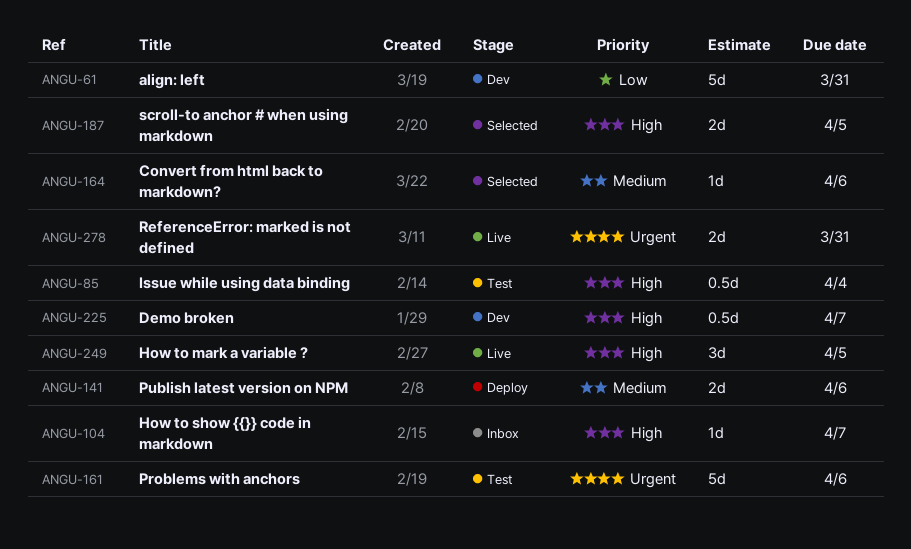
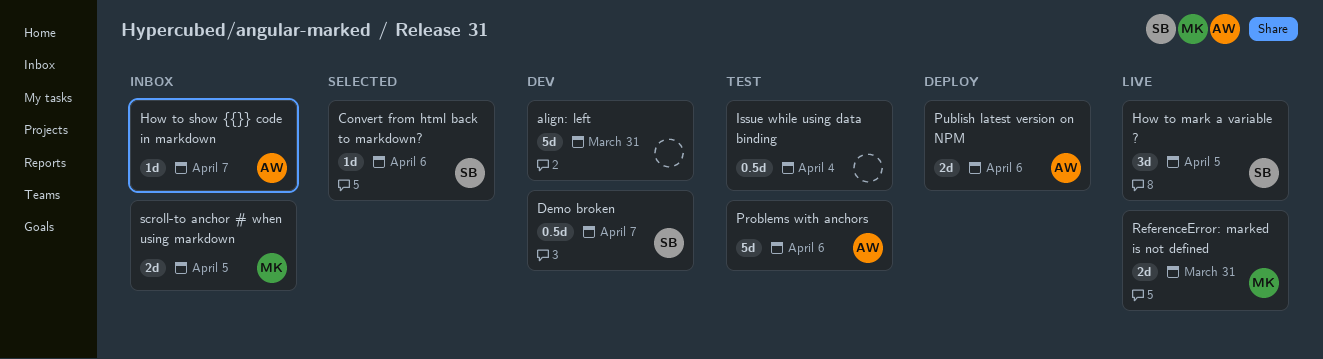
scroll-to anchor # when using markdown, status: Selected -> Inbox

